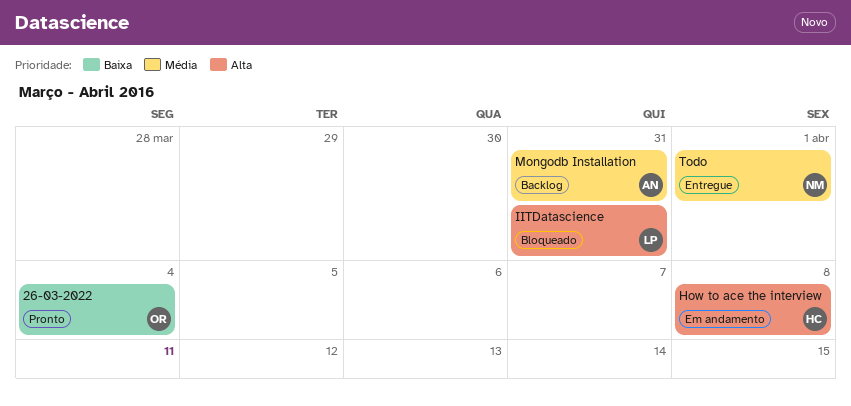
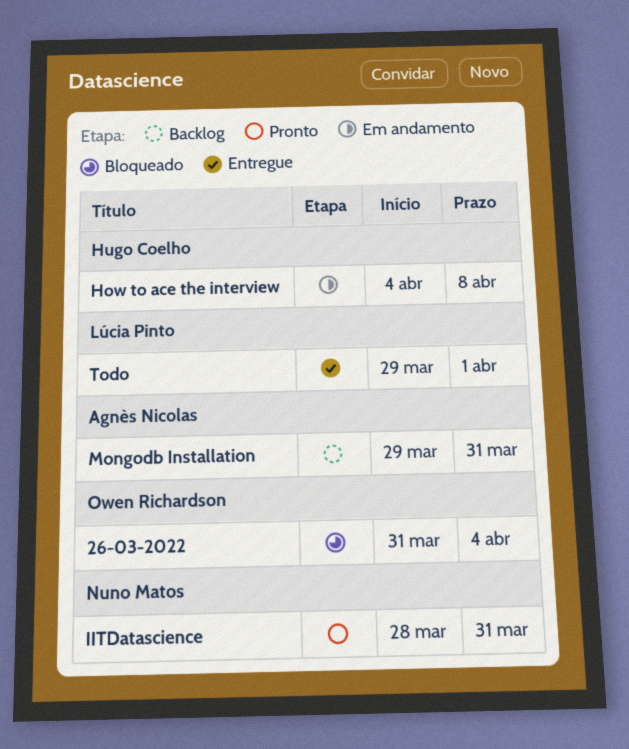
26-03-2022, status: Pronto -> Bloqueado
IITDatascience, status: Bloqueado -> Pronto
IITDatascience, owner: Lúcia Pinto -> Nuno Matos
Todo, owner: Nuno Matos -> Lúcia Pinto

